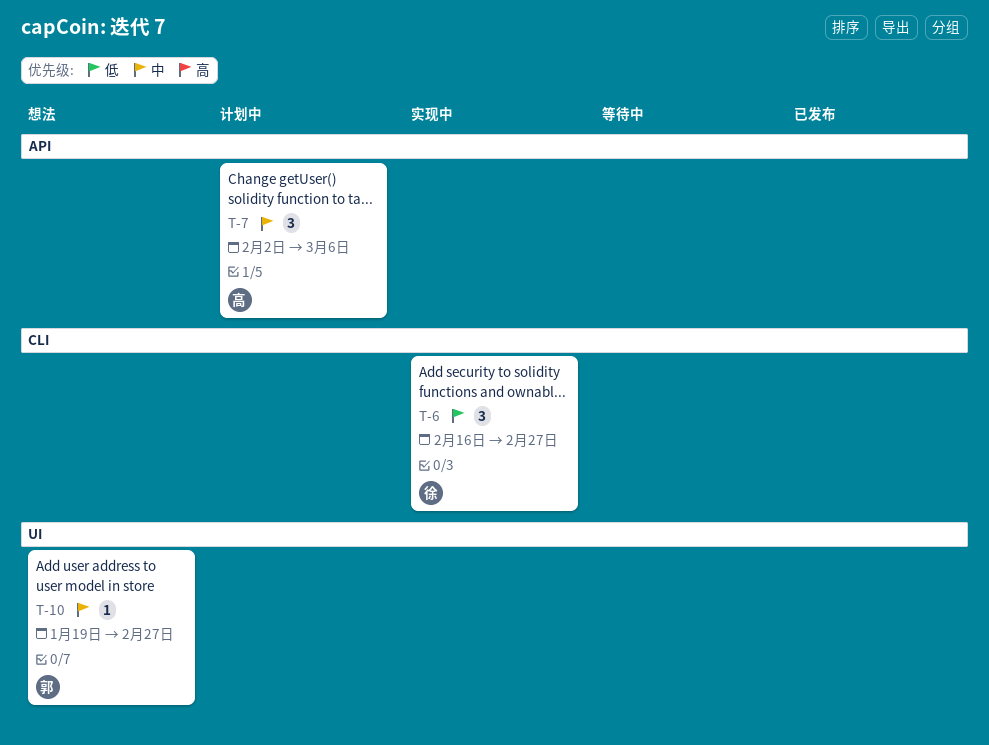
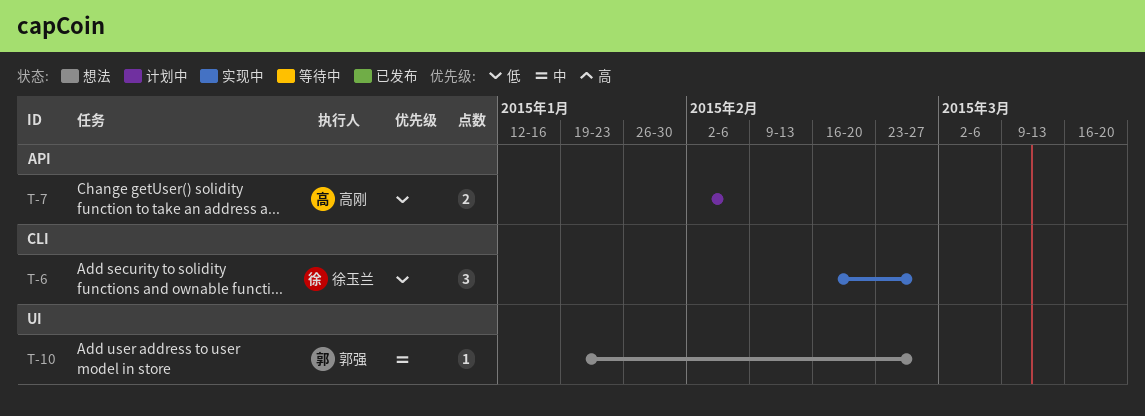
T-7, priority: 中 -> 低
T-7, estimate: 3 -> 2
T-7, due: Mar 6 -> Feb 6

